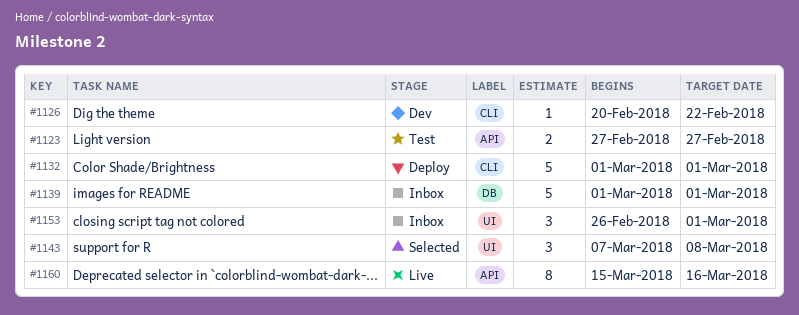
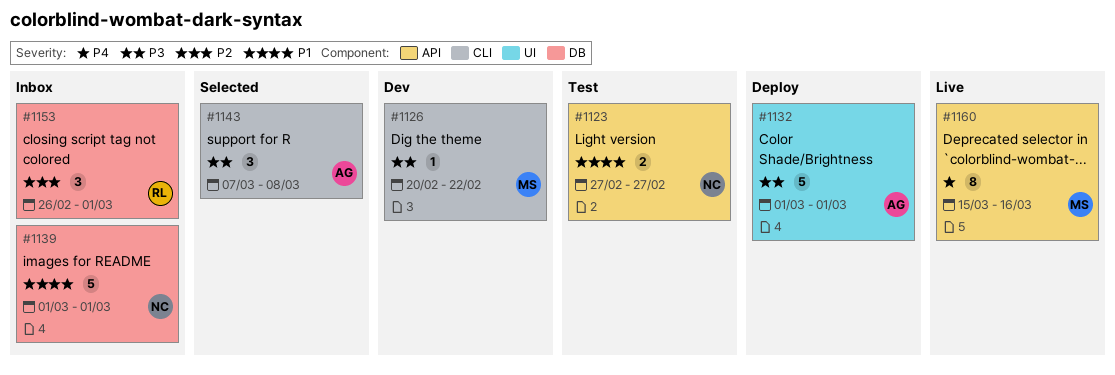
#1132, label: CLI -> UI
#1143, label: UI -> CLI
#1153, label: UI -> DB

